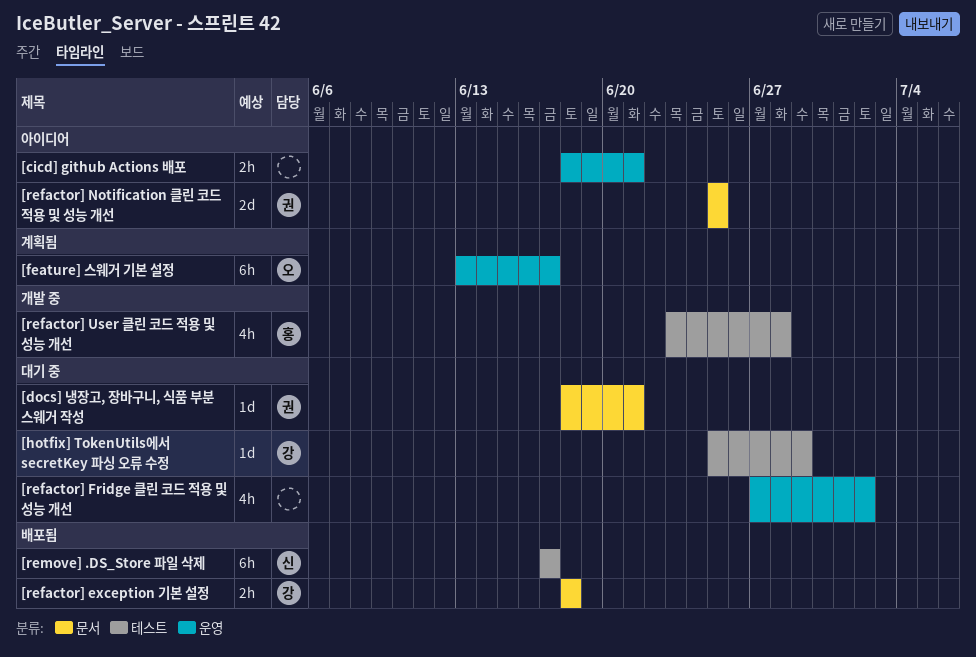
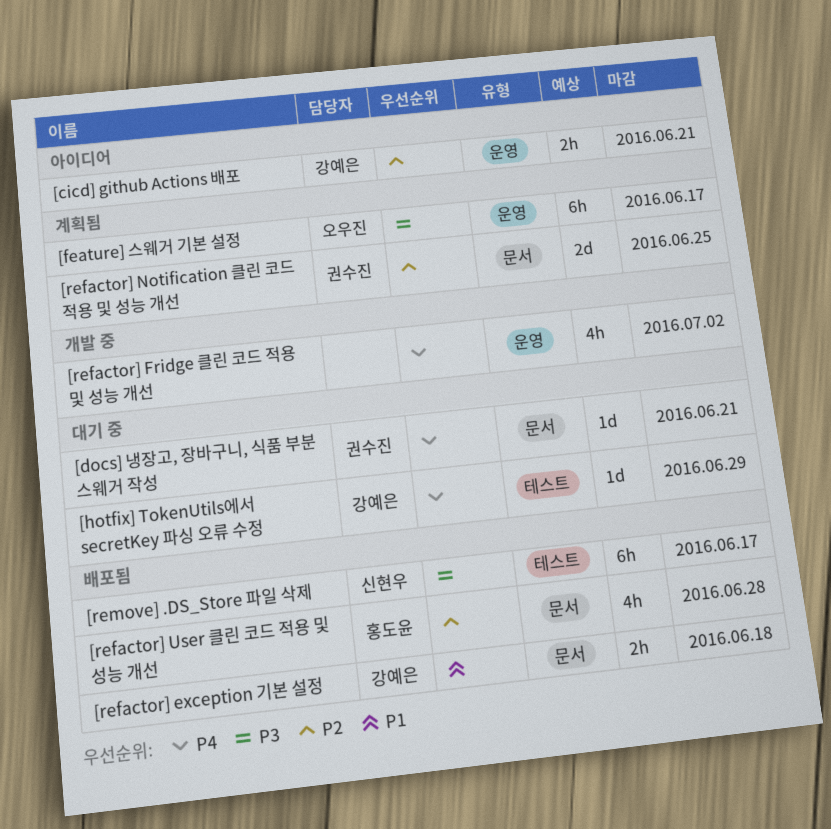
[cicd] github Actions 배포, owner: none -> 강예은
[refactor] Fridge 클린 코드 적용 및 성능 개선, status: 대기 중 -> 개발 중
[refactor] Notification 클린 코드 적용 및 성능 개선, status: 아이디어 -> 계획됨
[refactor] User 클린 코드 적용 및 성능 개선, status: 개발 중 -> 배포됨
[refactor] User 클린 코드 적용 및 성능 개선, label: 테스트 -> 문서

